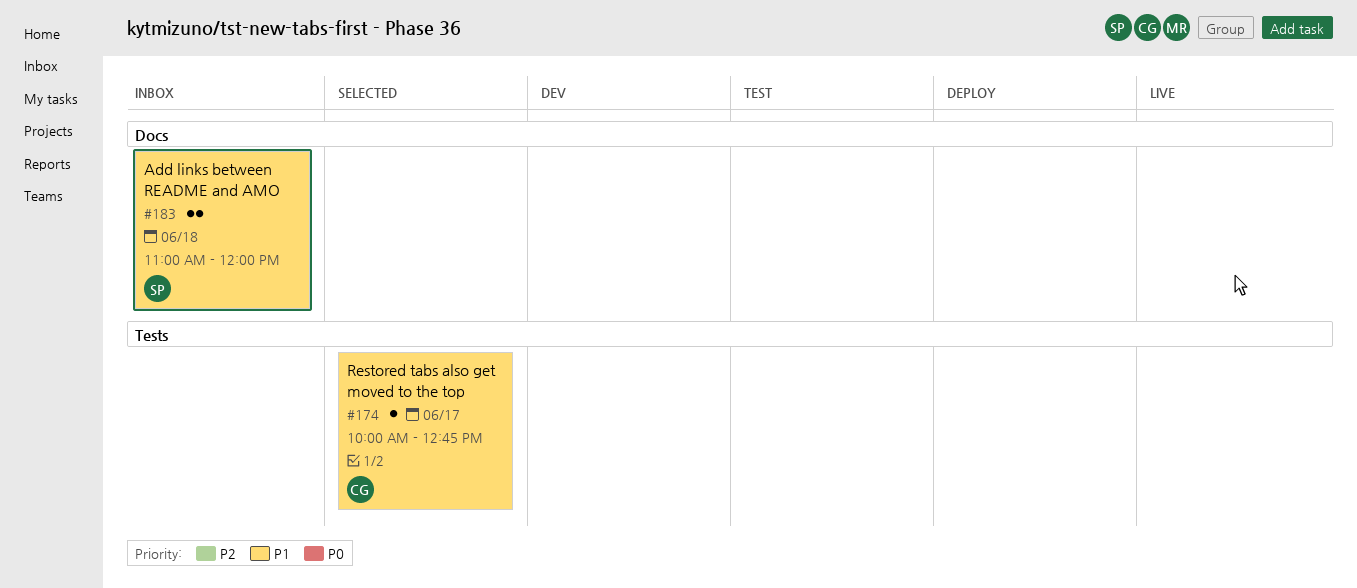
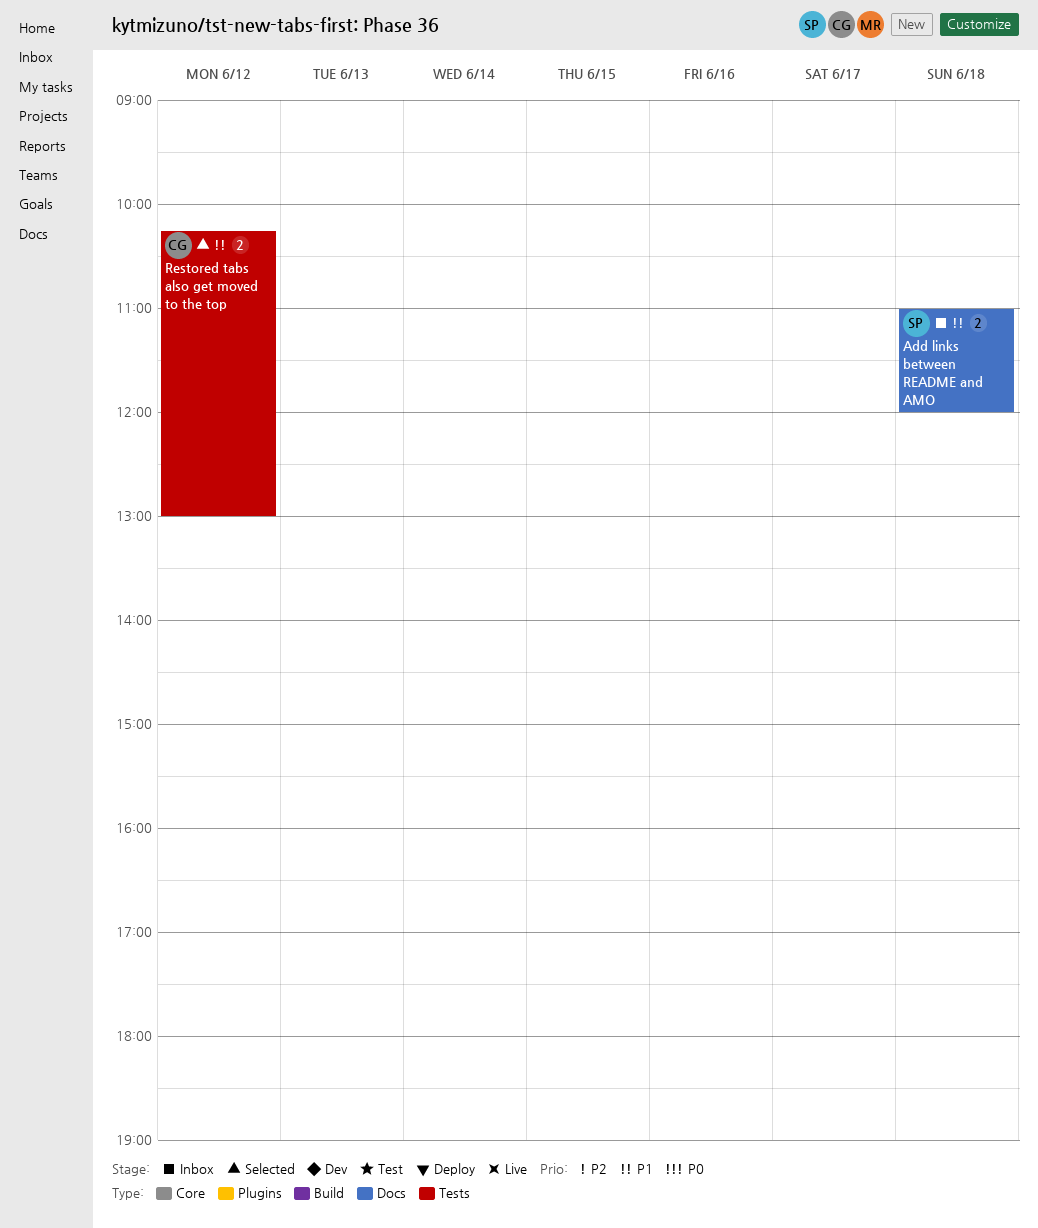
Restored tabs also get moved to the top, estimate: 1 -> 2
Restored tabs also get moved to the top, day: Jun 17 -> Jun 12
Restored tabs also get moved to the top, begins: 10:00 -> 10:15
Restored tabs also get moved to the top, ends: 12:45 -> 13:00

